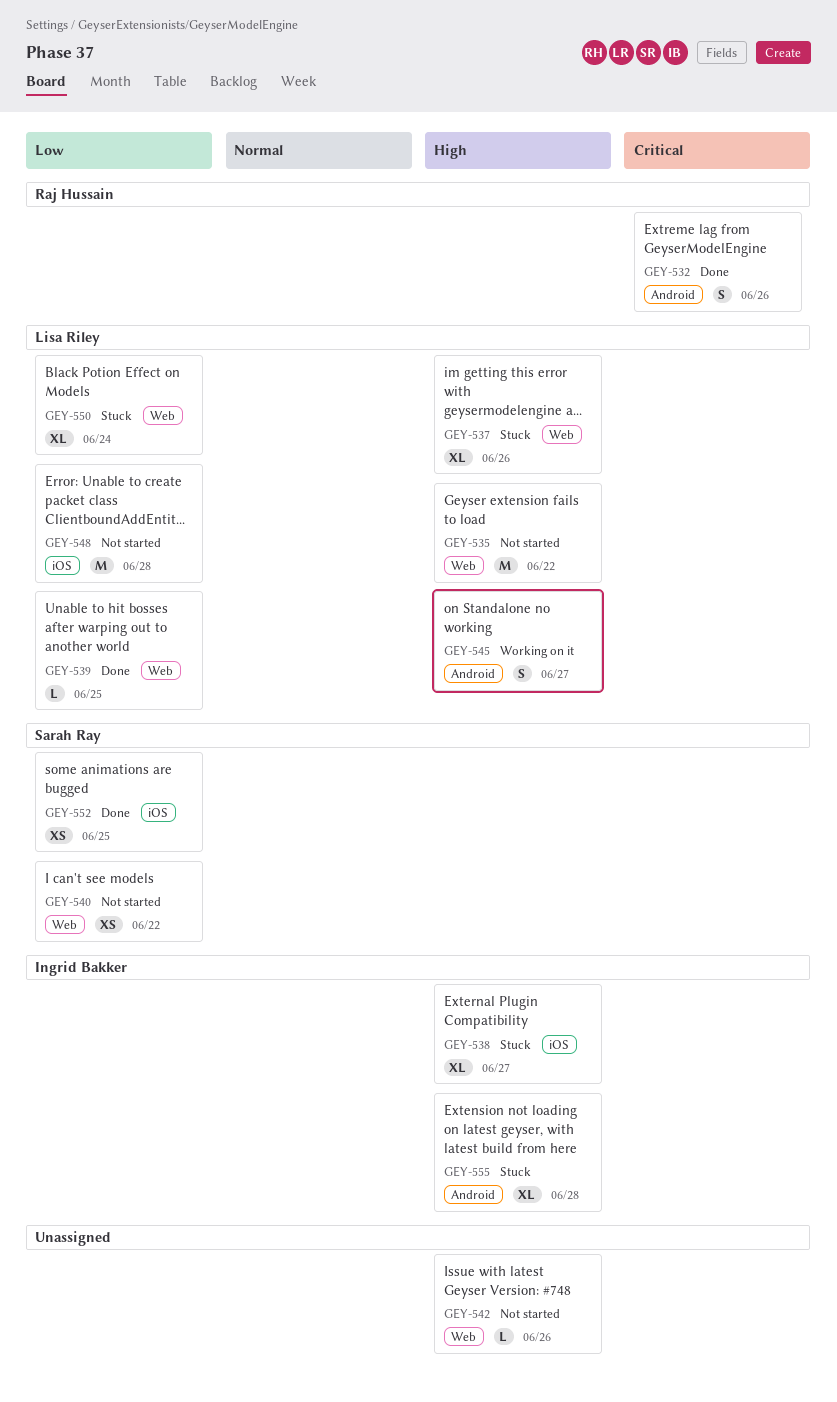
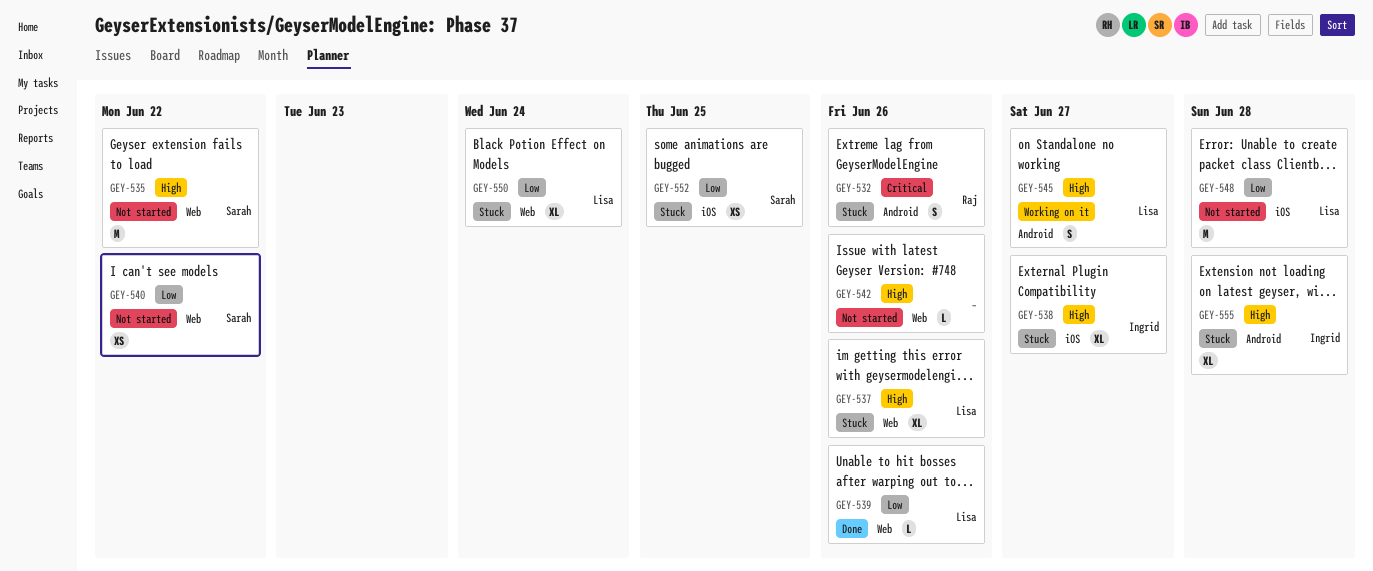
GEY-532, status: Done -> Stuck
GEY-535, owner: Lisa Riley -> Sarah Ray
GEY-539, due: Jun 25 -> Jun 26
GEY-552, status: Done -> Stuck

